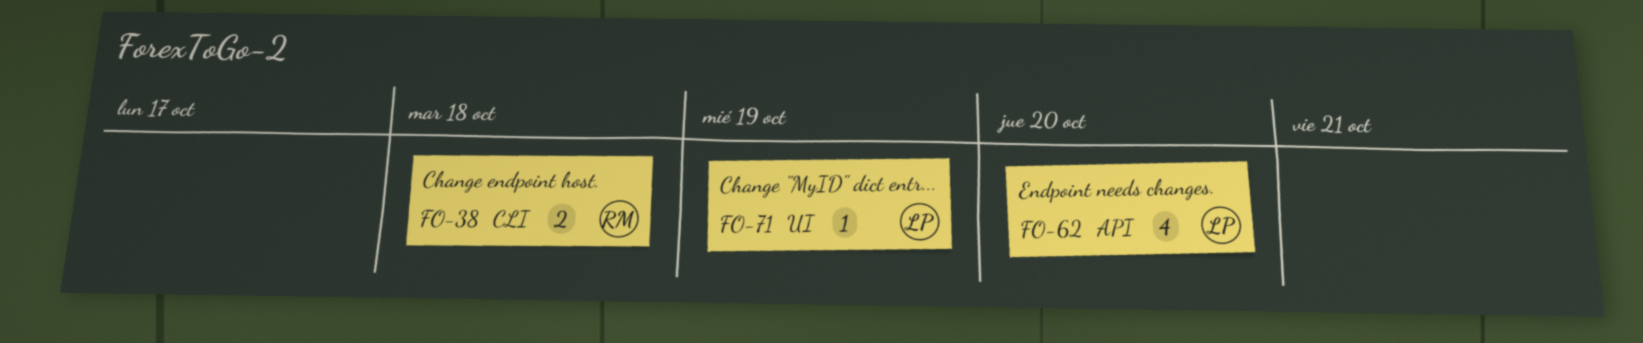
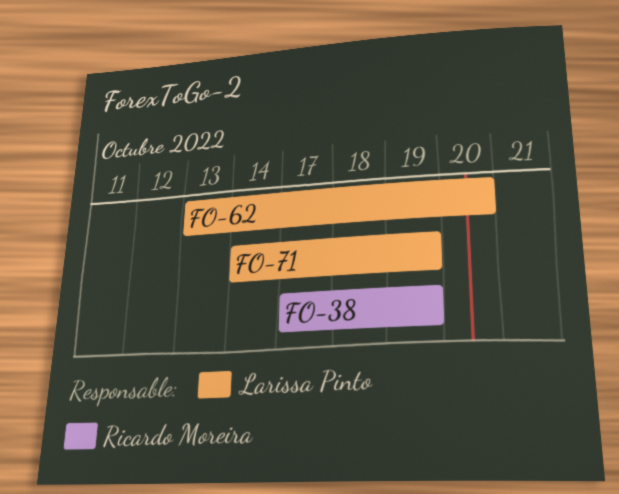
FO-38, due: Oct 18 -> Oct 19

